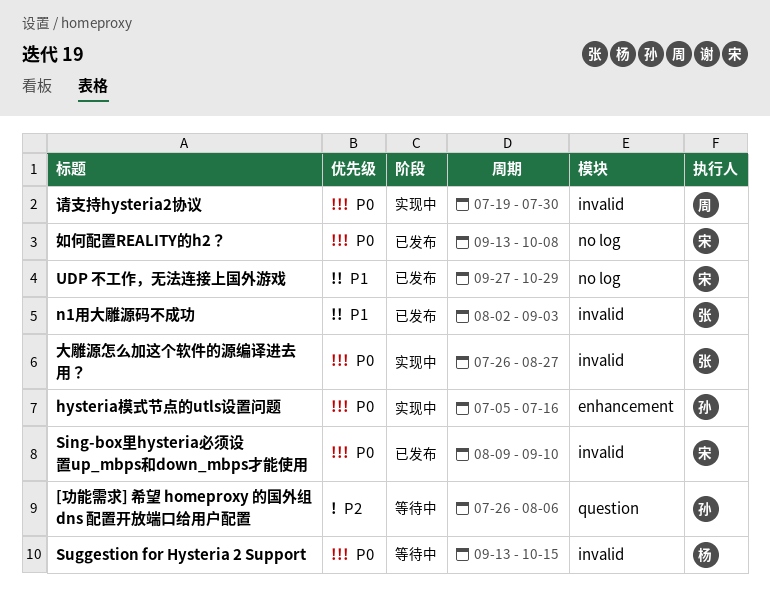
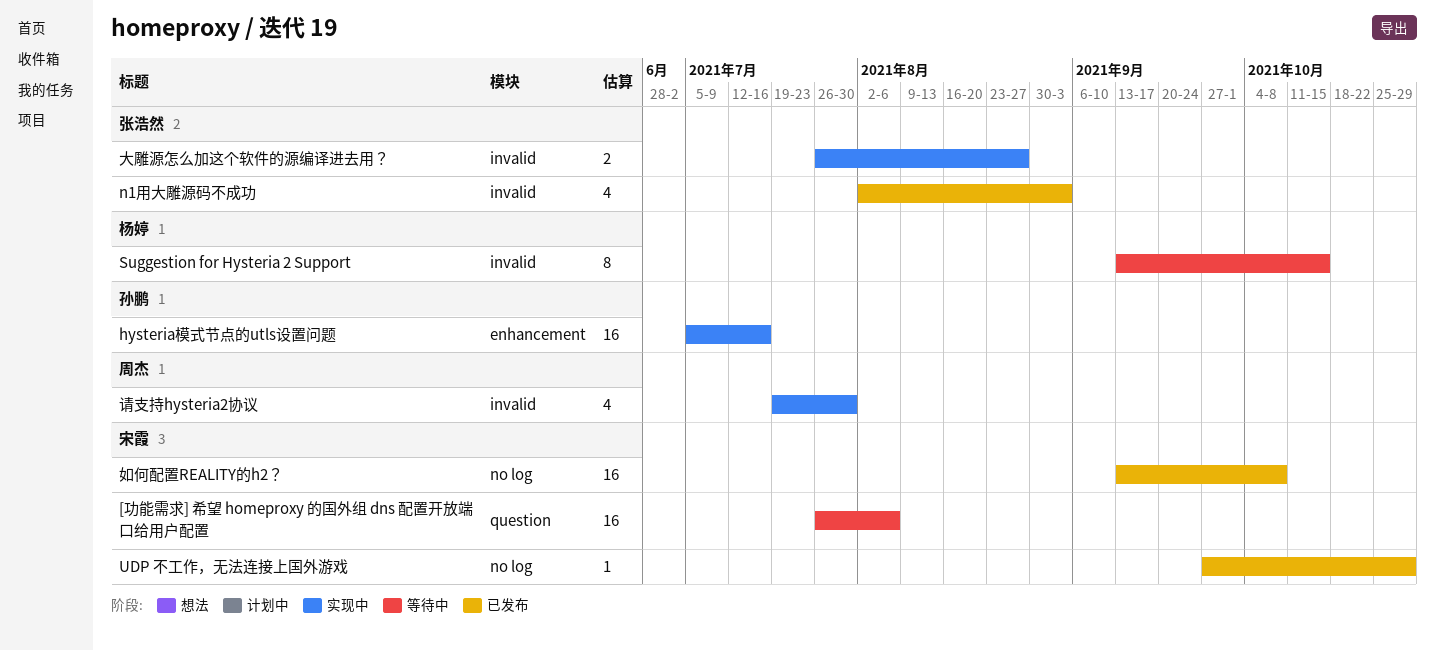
[功能需求] 希望 homeproxy 的国外组 dns 配置开放端口给用户配置, owner: 孙鹏 -> 宋霞
Sing-box里hysteria必须设置up_mbps和down_mbps才能使用: present -> none

